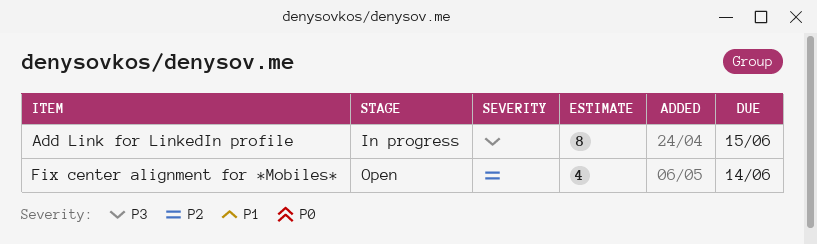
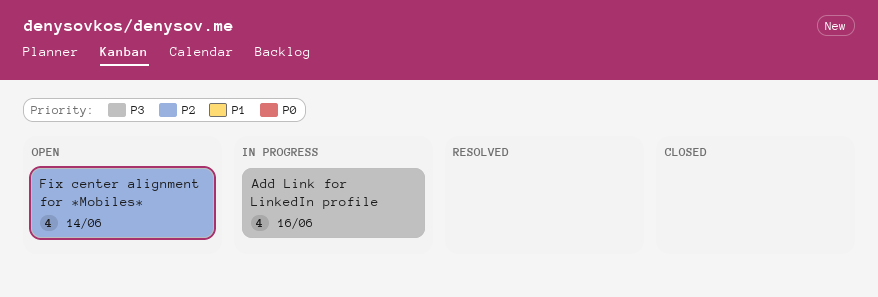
Add Link for LinkedIn profile, estimate: 8 -> 4
Add Link for LinkedIn profile, due: Jun 15 -> Jun 16

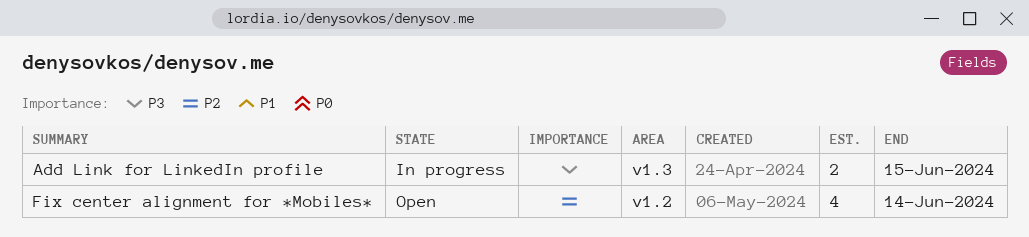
Add Link for LinkedIn profile, estimate: 4 -> 2
Add Link for LinkedIn profile, due: Jun 16 -> Jun 15

